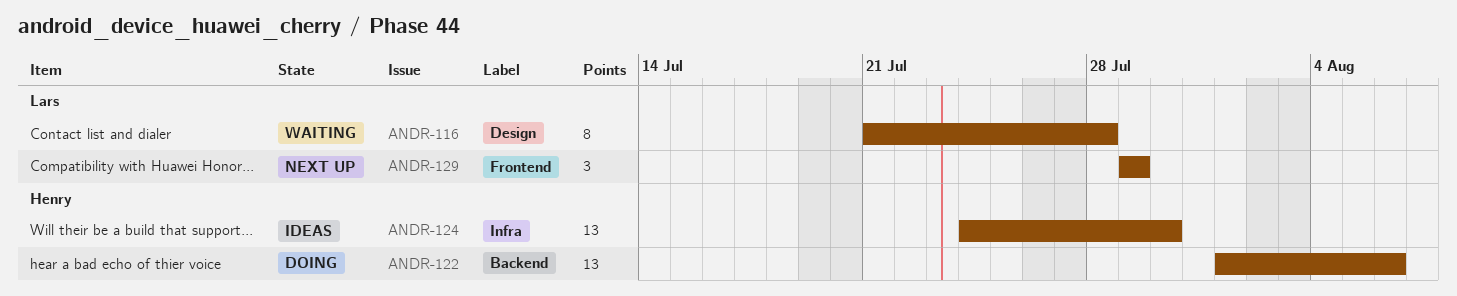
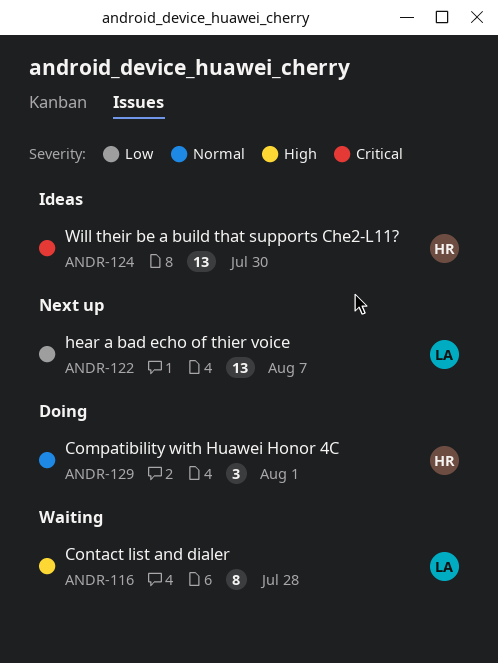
ANDR-122, status: Doing -> Next up
ANDR-122, owner: Henry -> Lars
ANDR-122, due: Aug 6 -> Aug 7
ANDR-129, status: Next up -> Doing
ANDR-129, owner: Lars -> Henry
ANDR-129, due: Jul 29 -> Aug 1

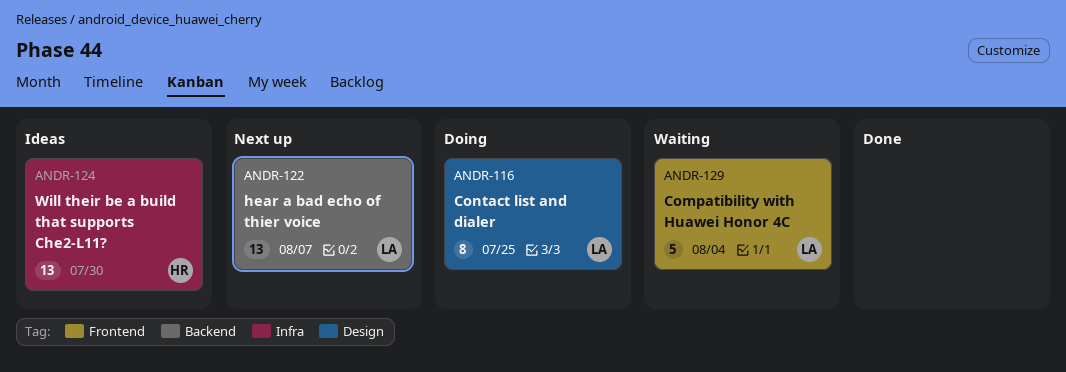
ANDR-116, status: Waiting -> Doing
ANDR-116, due: Jul 28 -> Jul 25
ANDR-129, status: Doing -> Waiting
ANDR-129, owner: HR -> LA
ANDR-129, estimate: 3 -> 5
ANDR-129, due: Aug 1 -> Aug 4

